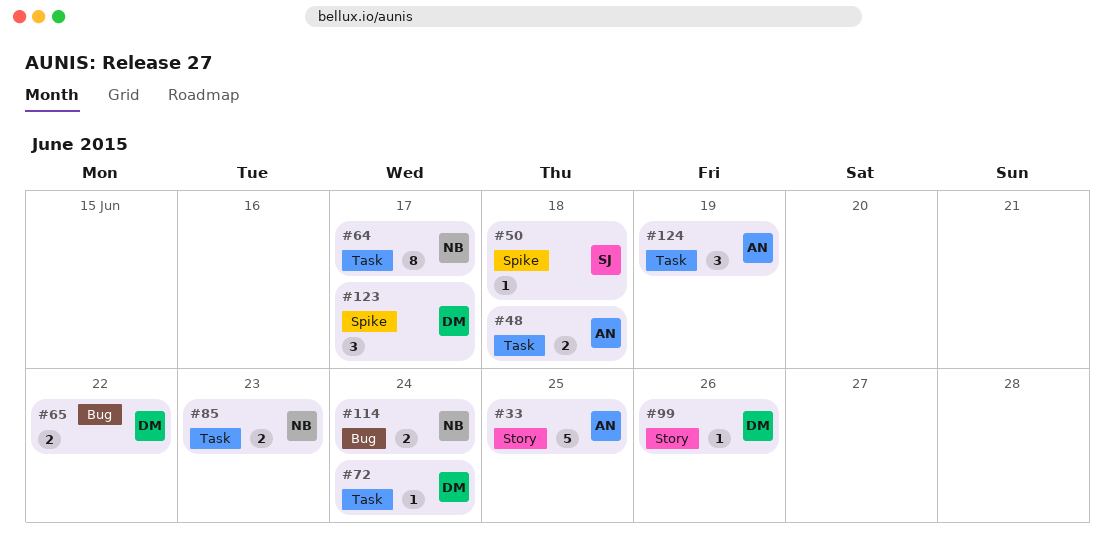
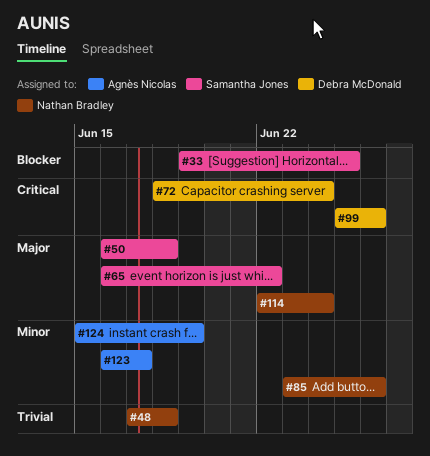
#33, owner: Agnès Nicolas -> Samantha Jones
#48, owner: Agnès Nicolas -> Nathan Bradley
#64: present -> none
#65, owner: Debra McDonald -> Samantha Jones
#85, due: Jun 23 -> Jun 26
#123, owner: Debra McDonald -> Agnès Nicolas

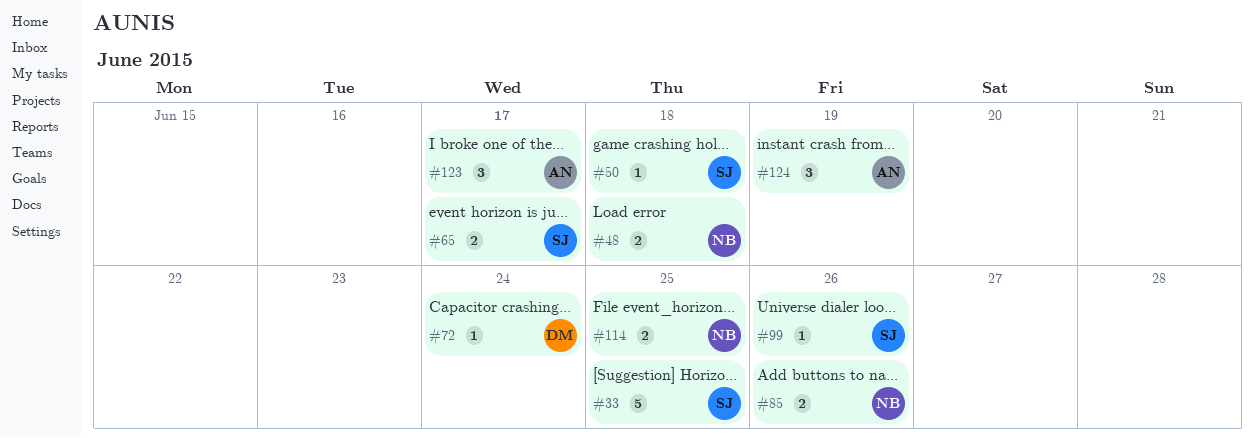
#65, due: Jun 22 -> Jun 17
#99, owner: Debra McDonald -> Samantha Jones
#114, due: Jun 24 -> Jun 25

